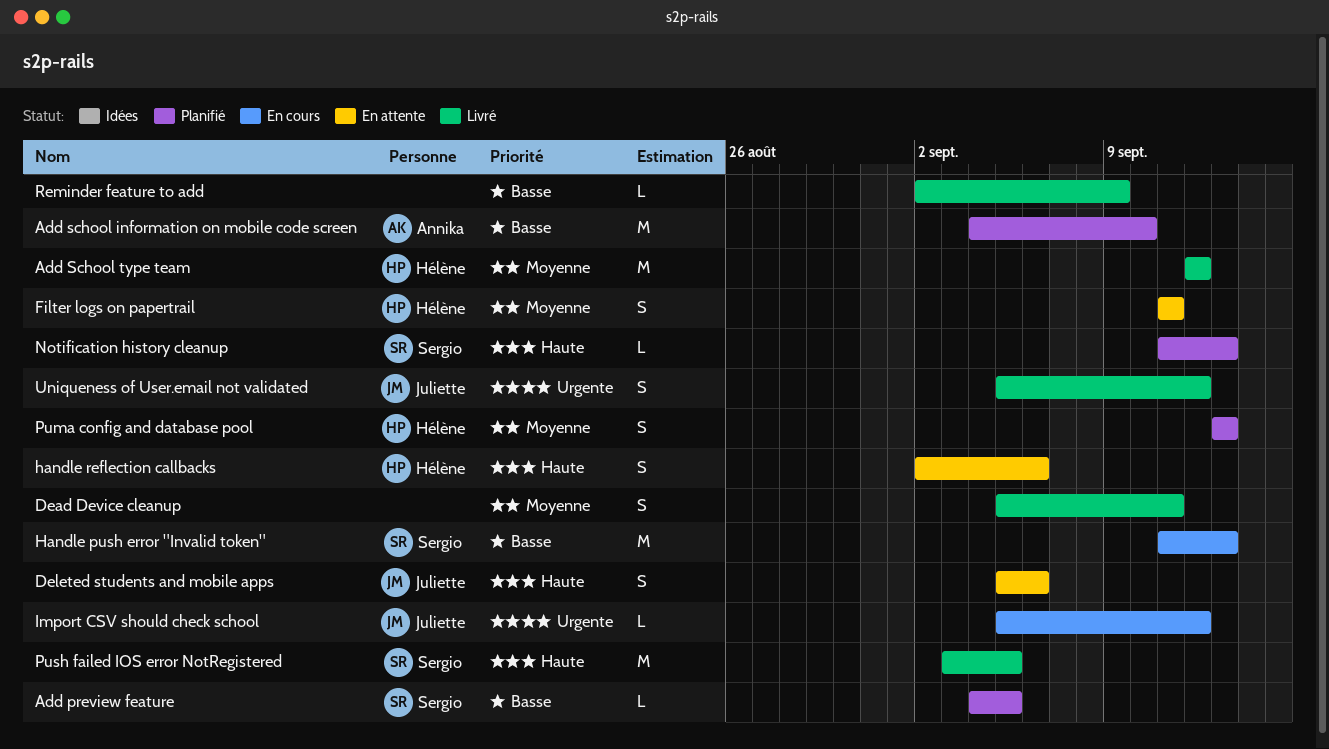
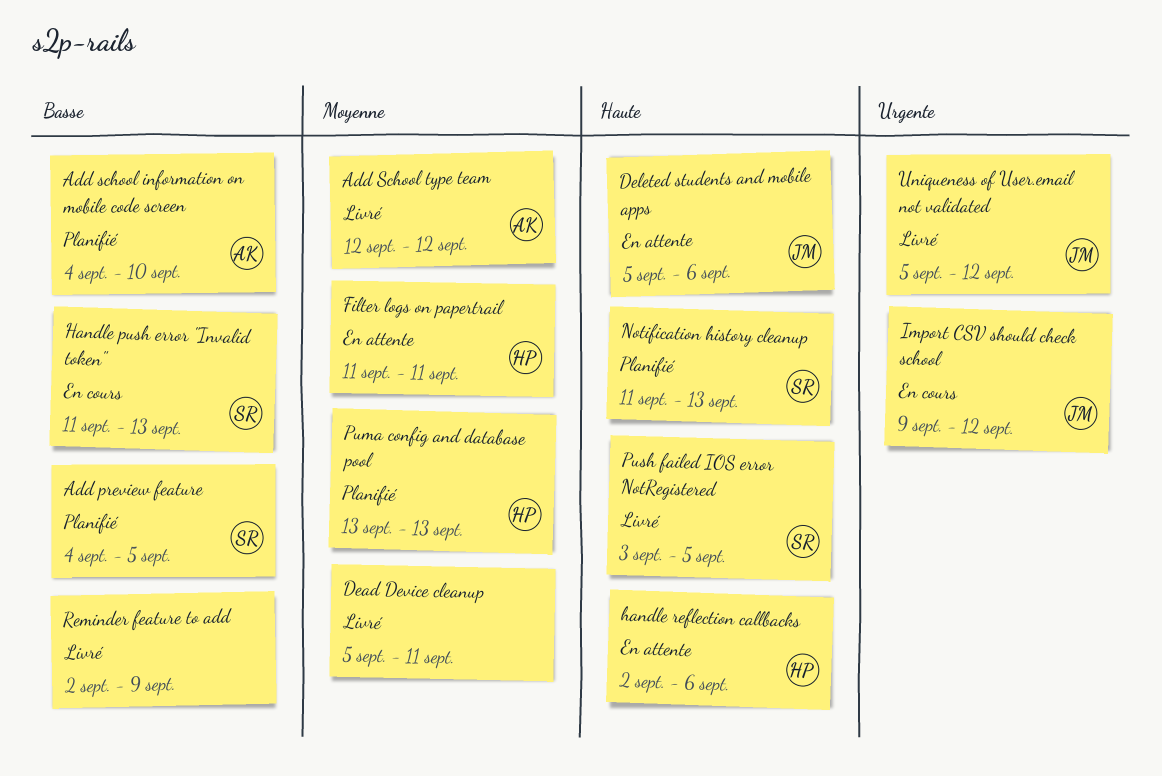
Add School type team, owner: Hélène -> Annika
Import CSV should check school, start: Sep 5 -> Sep 9

